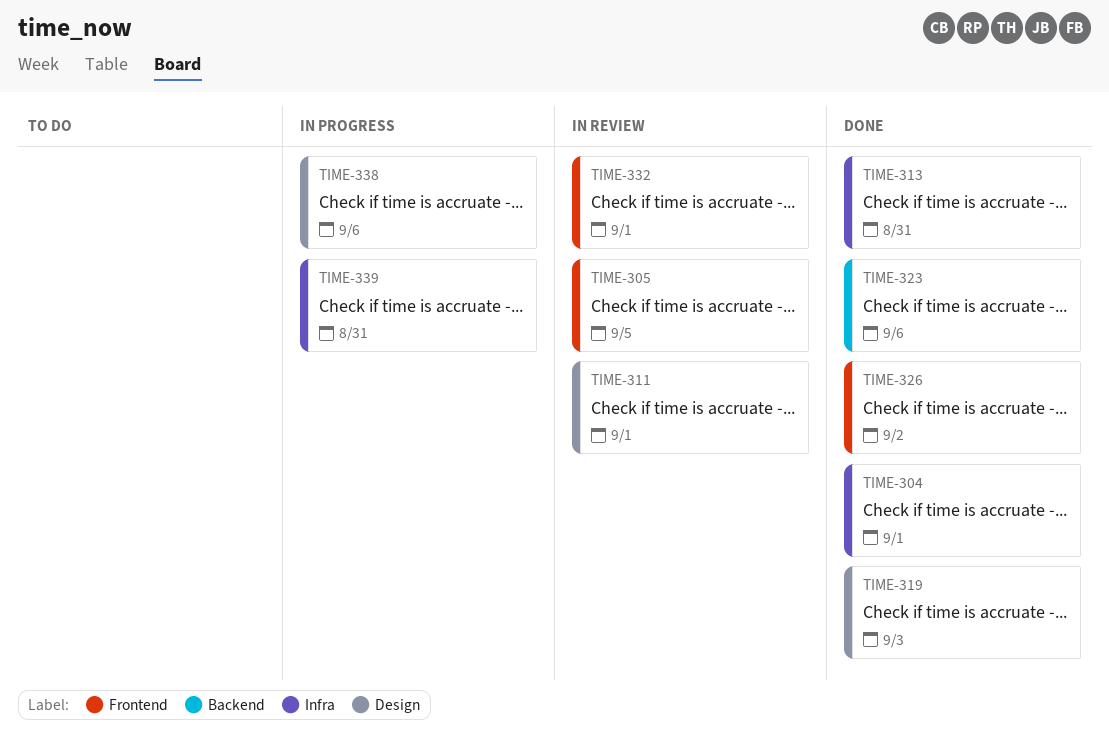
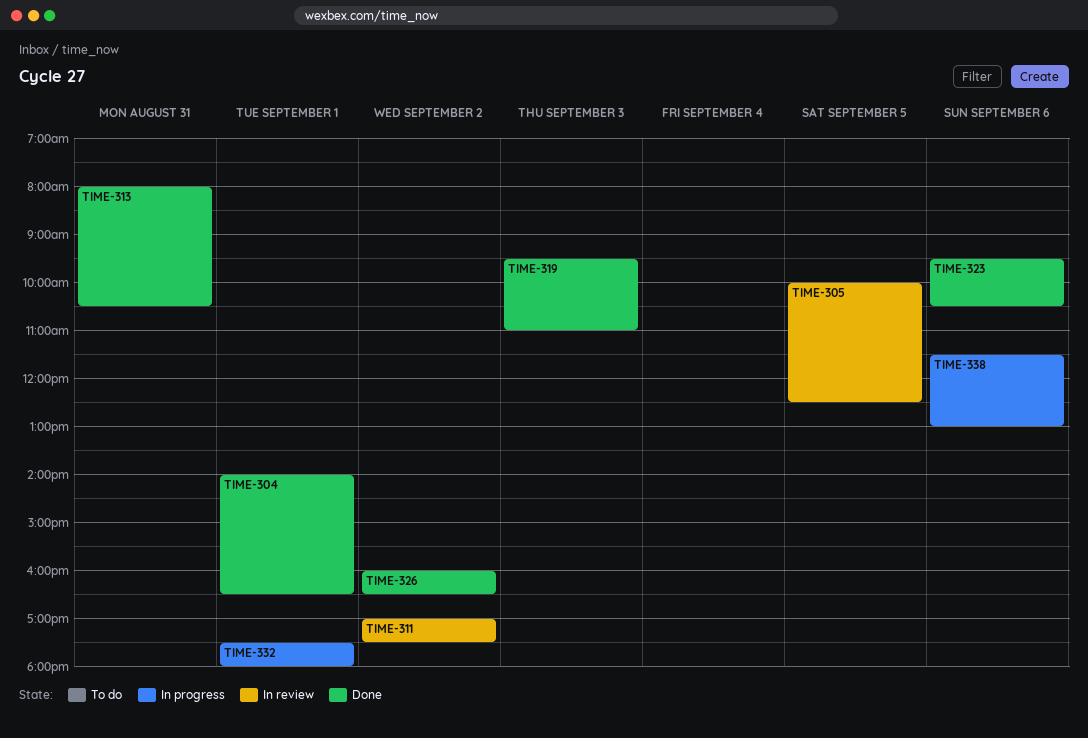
TIME-311, day: Sep 1 -> Sep 2
TIME-332, status: In review -> In progress
TIME-339: present -> none

